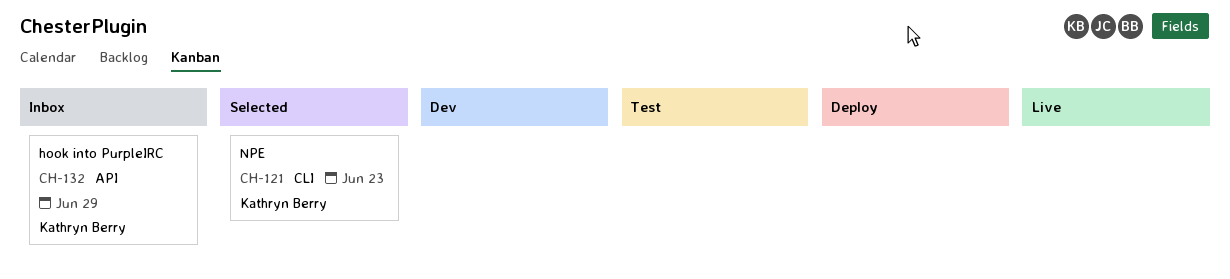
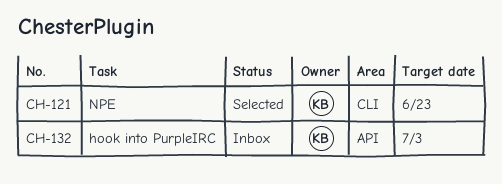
CH-132, due: Jun 29 -> Jul 3

